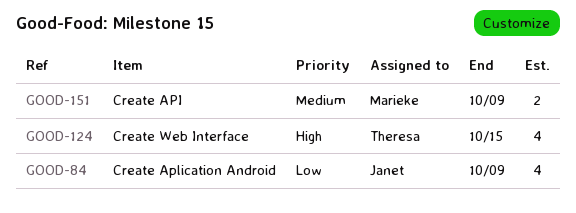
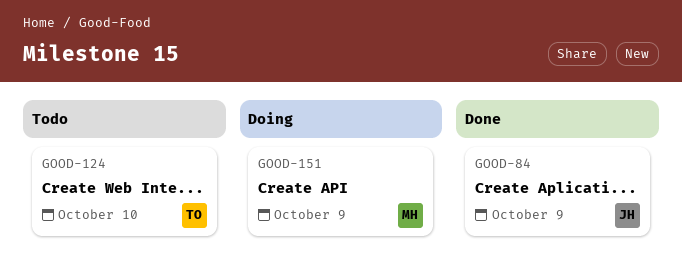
GOOD-124, due: Oct 15 -> Oct 10

